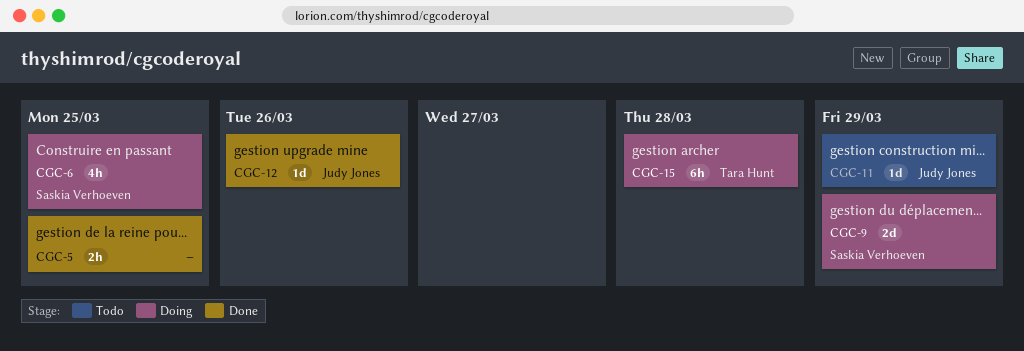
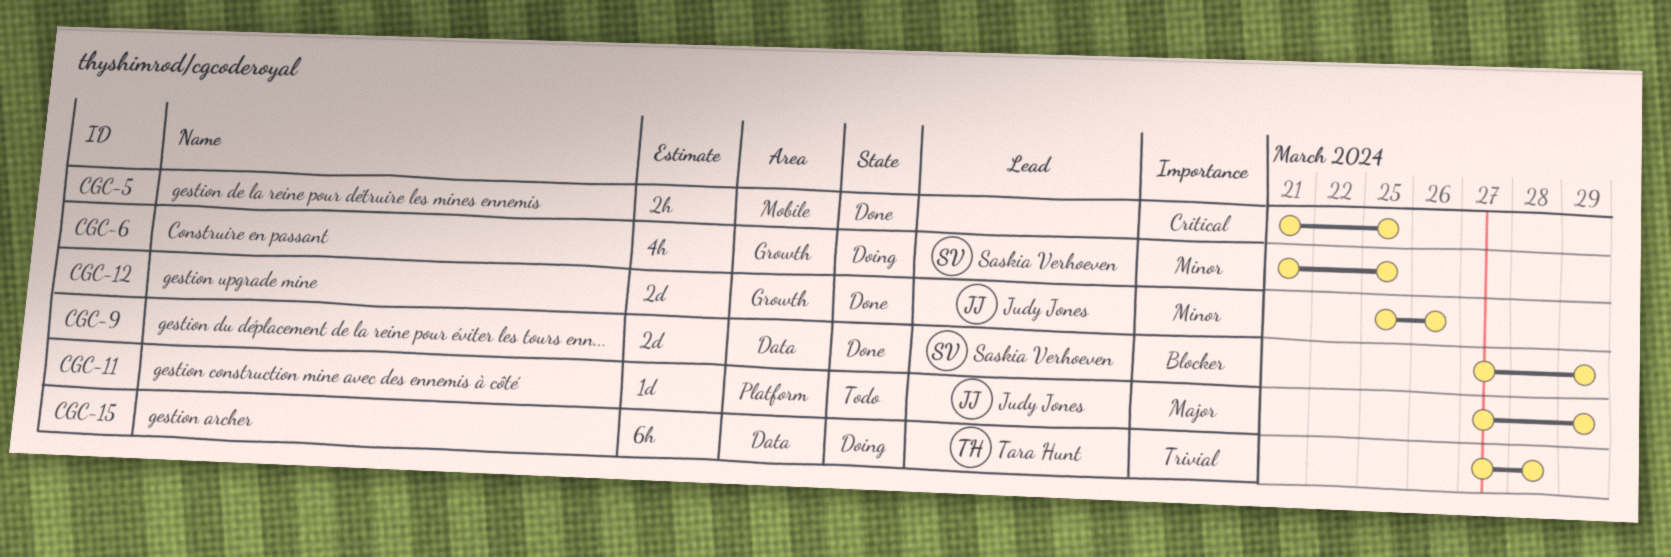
CGC-9, status: Doing -> Done
CGC-12, estimate: 1d -> 2d

